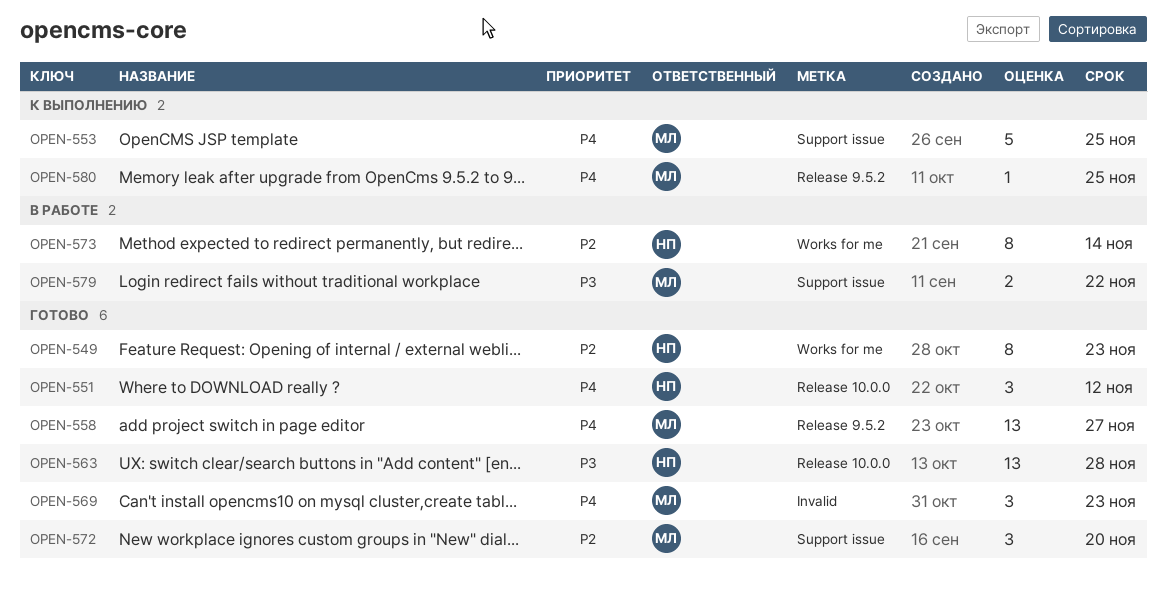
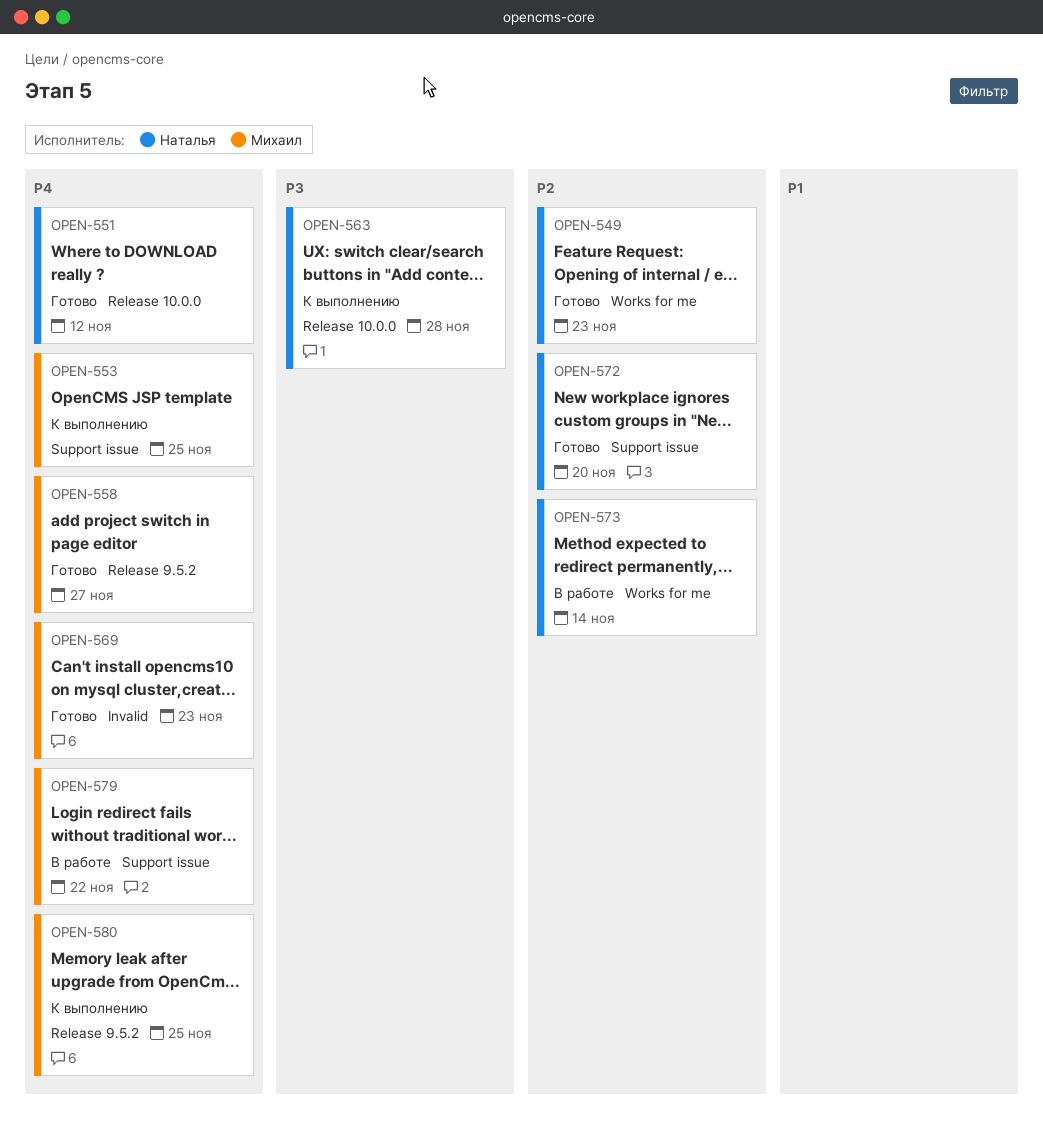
OPEN-563, status: Готово -> К выполнению
OPEN-572, owner: Михаил -> Наталья
OPEN-579, priority: P3 -> P4

